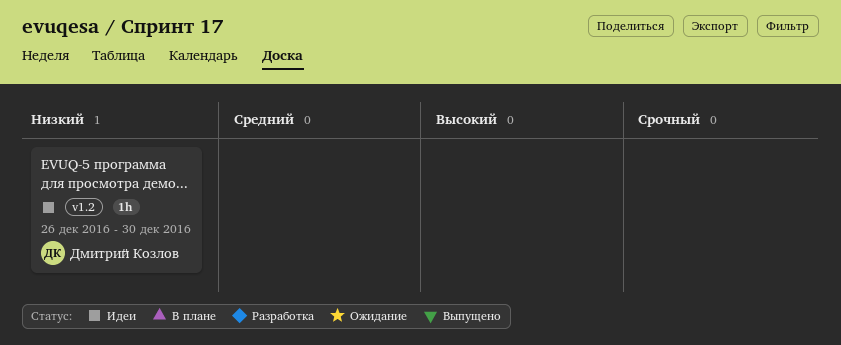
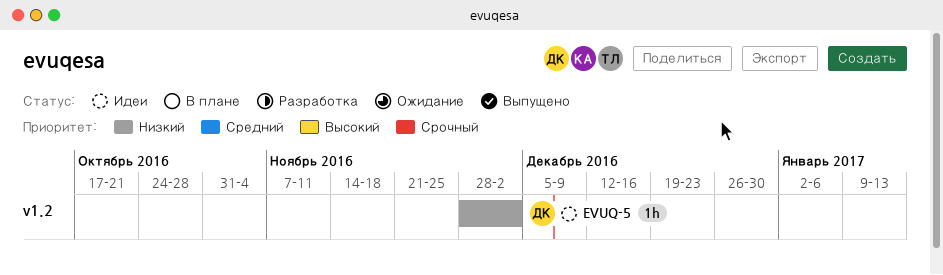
EVUQ-5, start: Dec 26 -> Nov 28
EVUQ-5, due: Dec 30 -> Dec 2

